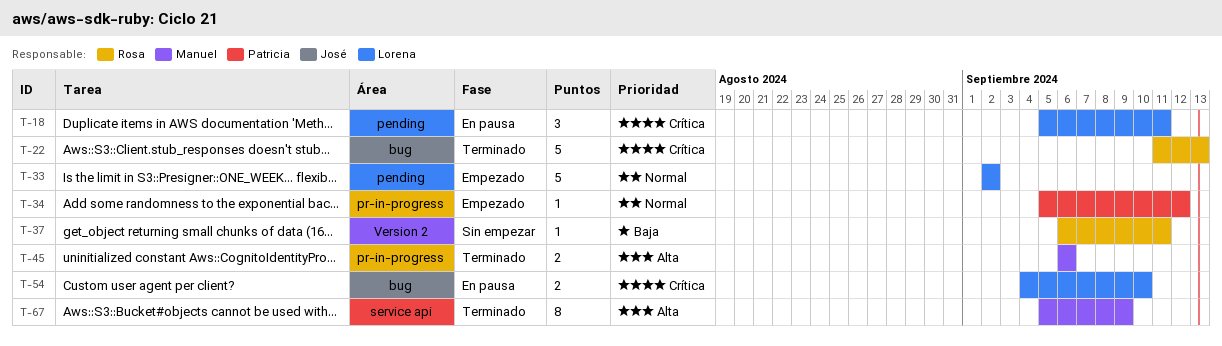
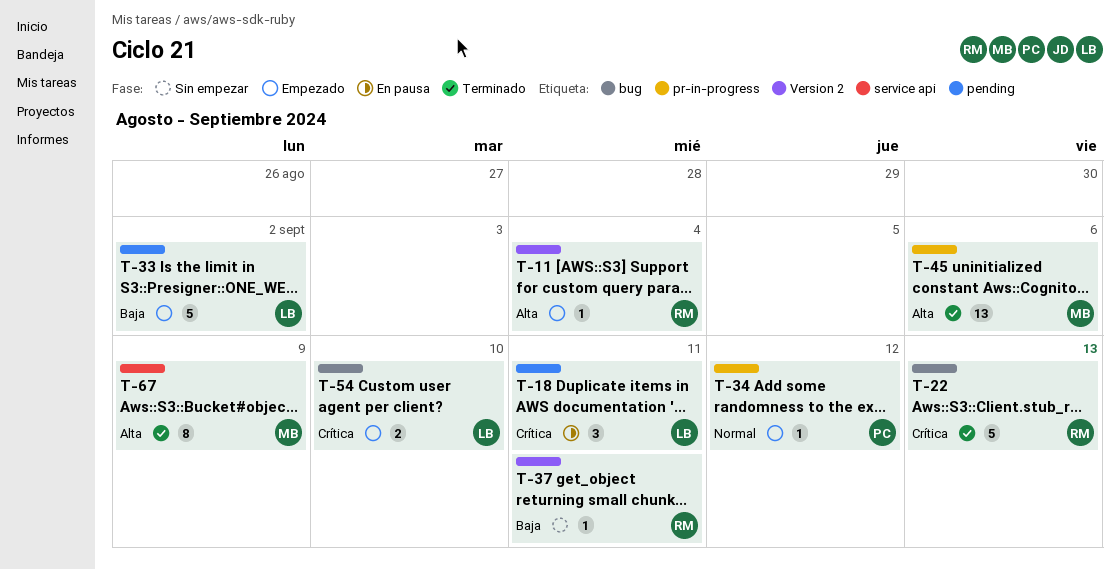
T-11: none -> present
T-33, priority: Normal -> Baja
T-45, estimate: 2 -> 13
T-54, status: En pausa -> Empezado

